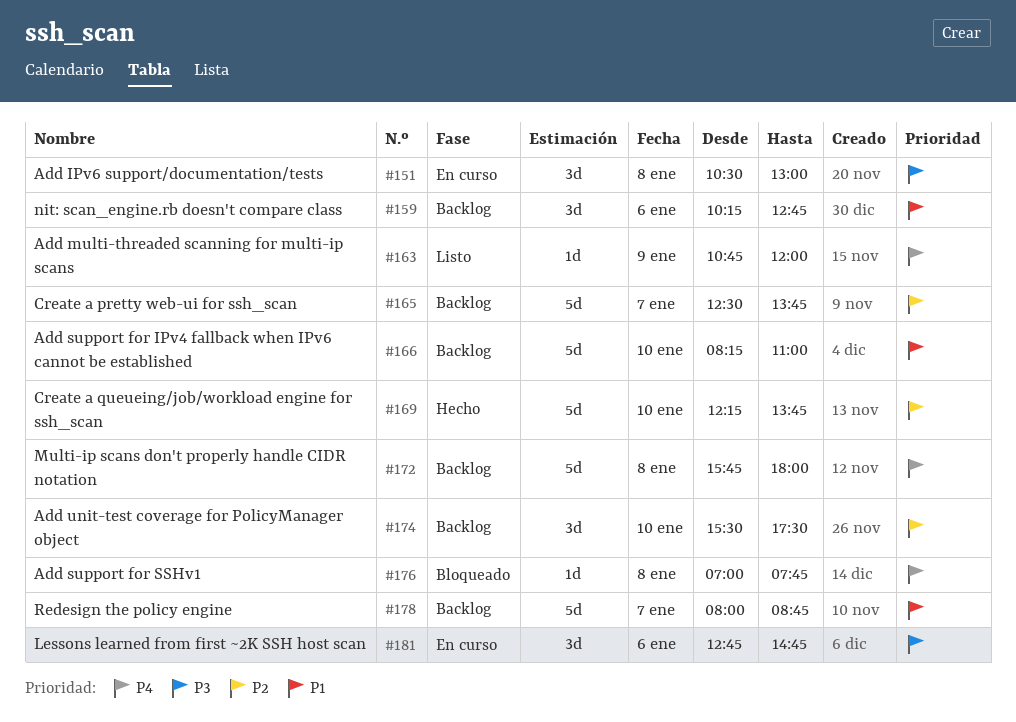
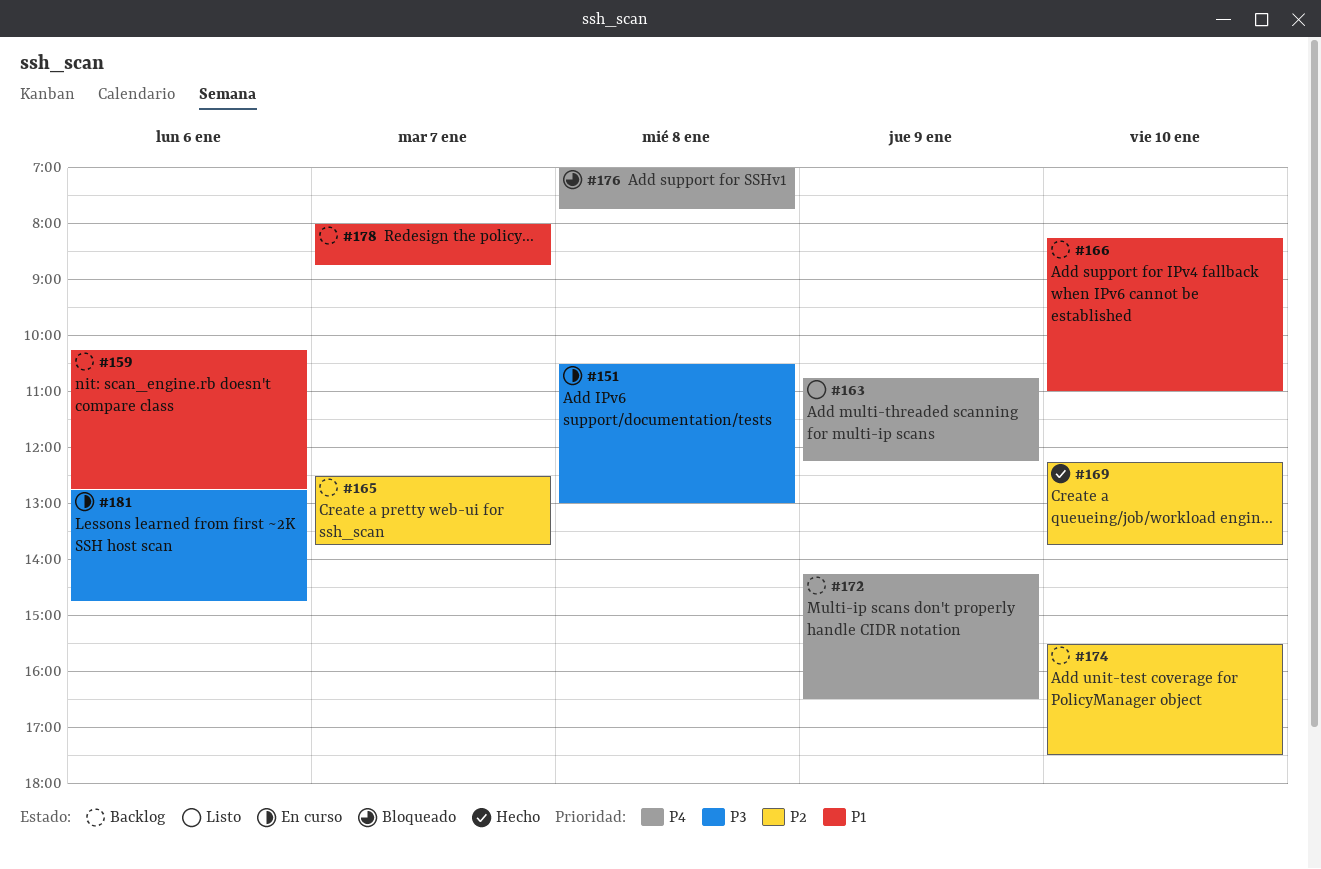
#163, ends: 12:00 -> 12:15
#172, day: Jan 8 -> Jan 9
#172, begins: 15:45 -> 14:15
#172, ends: 18:00 -> 16:30

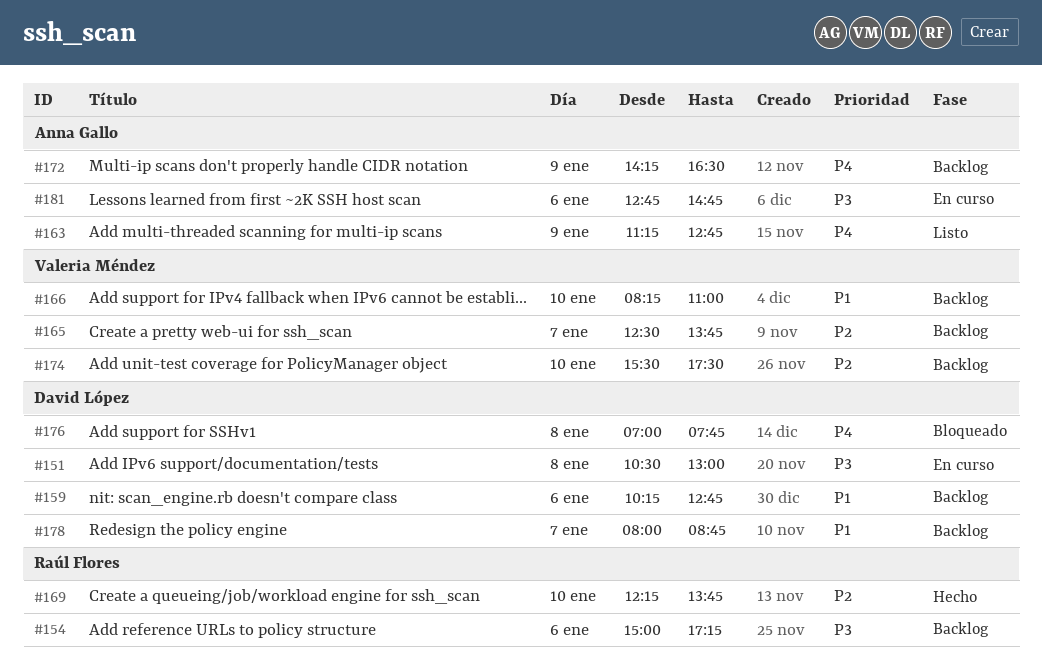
#154: none -> present
#163, begins: 10:45 -> 11:15
#163, ends: 12:15 -> 12:45

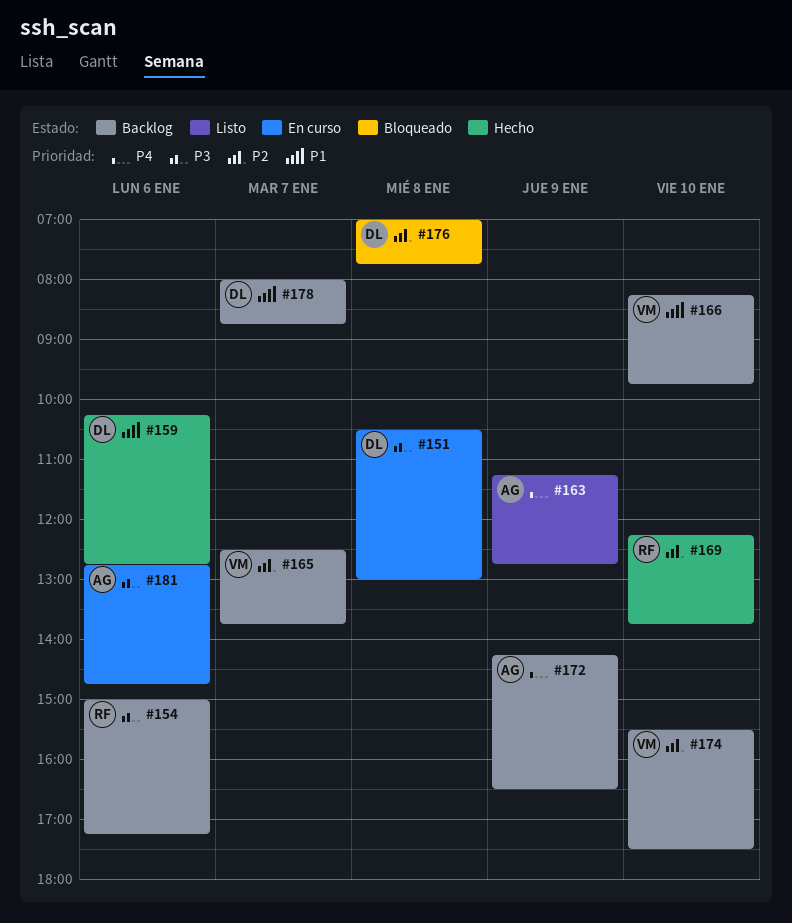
#159, status: Backlog -> Hecho
#166, ends: 11:00 -> 09:45
#176, priority: P4 -> P2

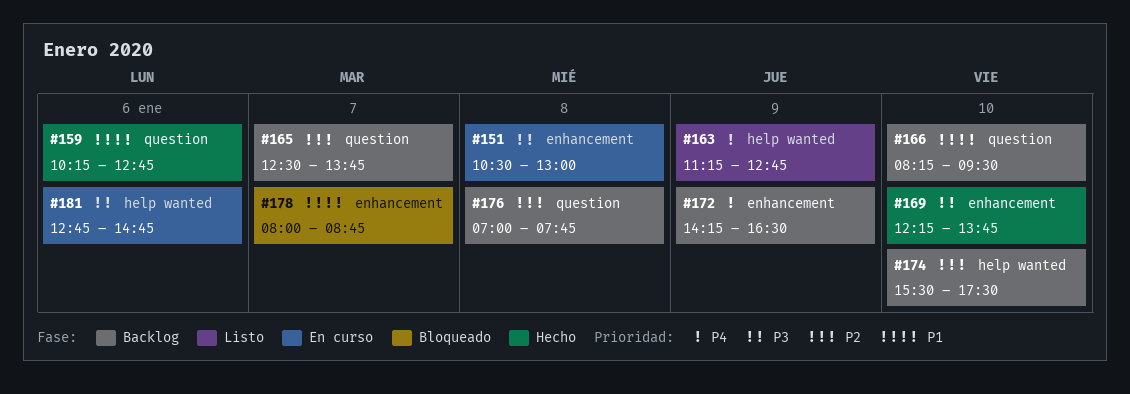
#154: present -> none
#166, ends: 09:45 -> 09:30
#169, priority: P2 -> P3
#176, status: Bloqueado -> Backlog
#178, status: Backlog -> Bloqueado

